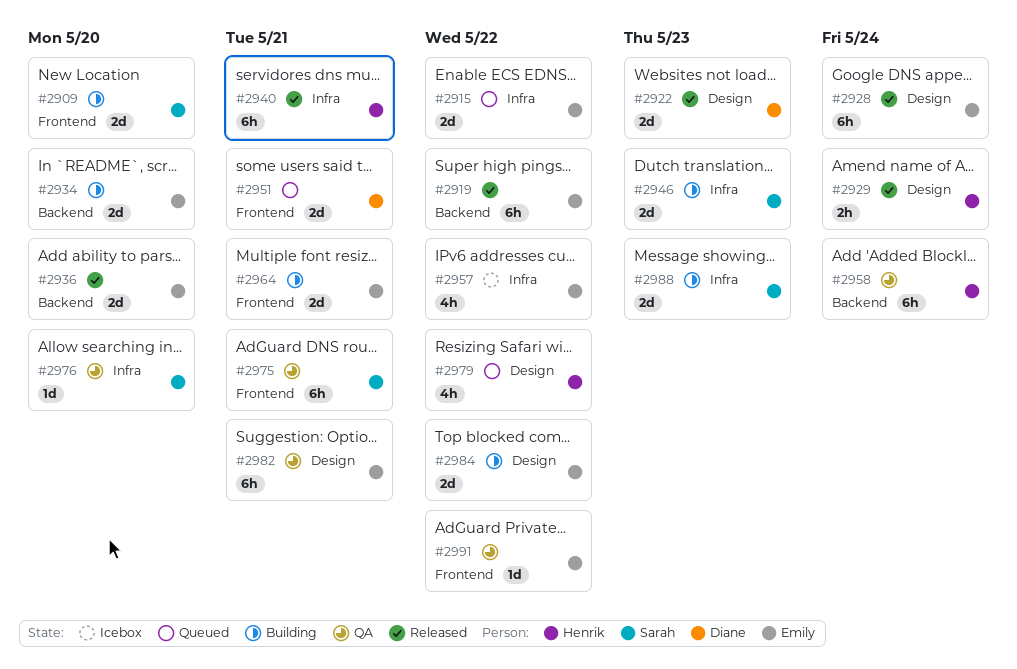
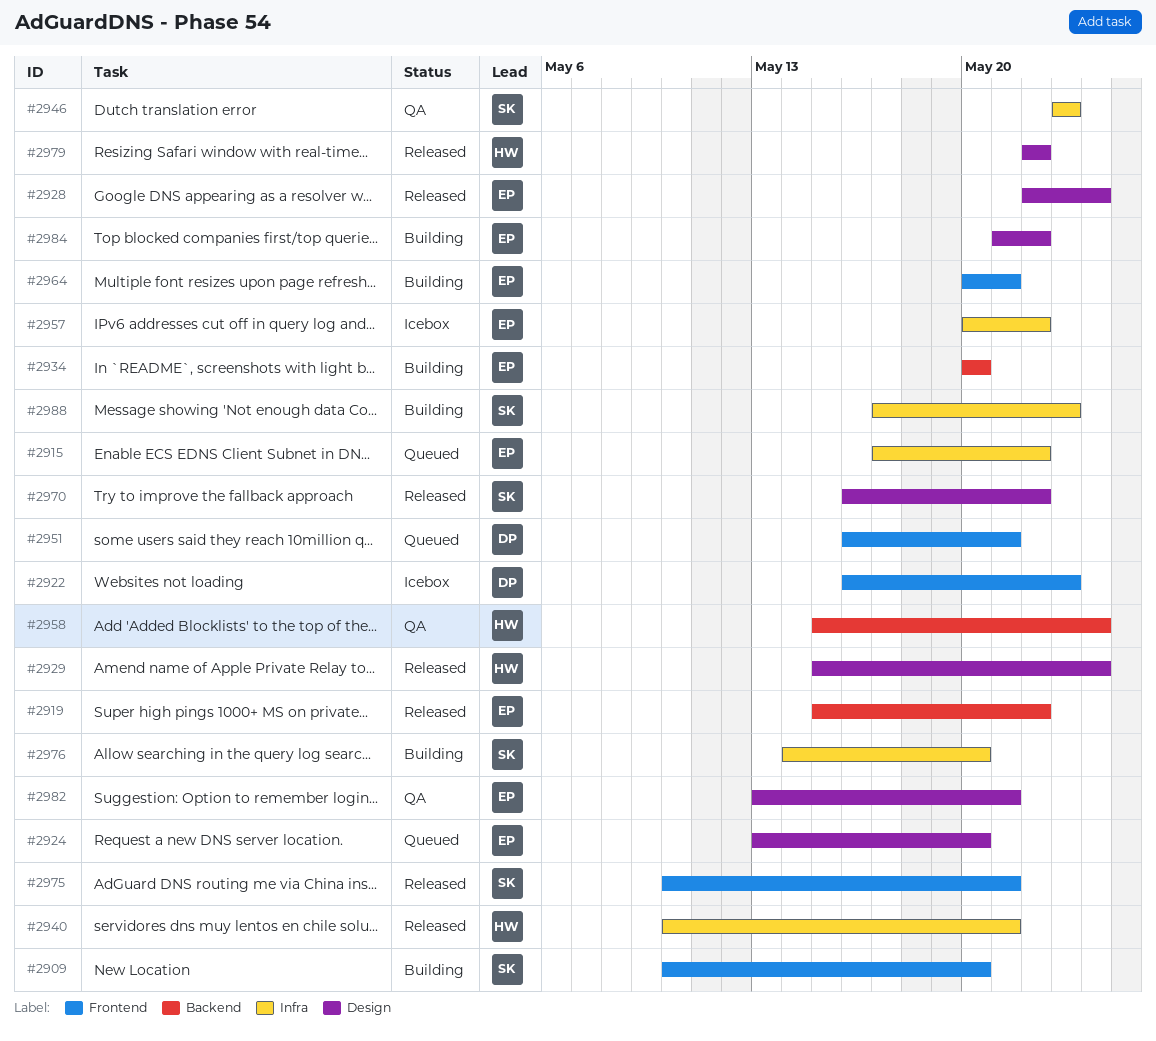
#2922, status: Released -> Icebox
#2922, label: Design -> Frontend
#2924: none -> present
#2936: present -> none
#2946, status: Building -> QA
#2970: none -> present
#2975, status: QA -> Released
#2976, status: QA -> Building
#2979, status: Queued -> Released
#2991: present -> none

